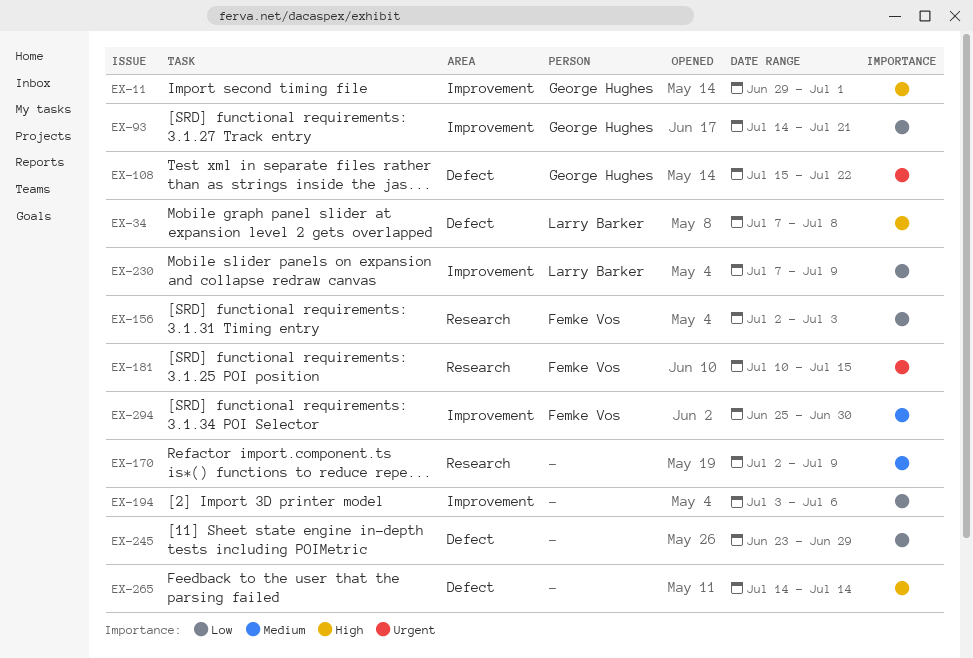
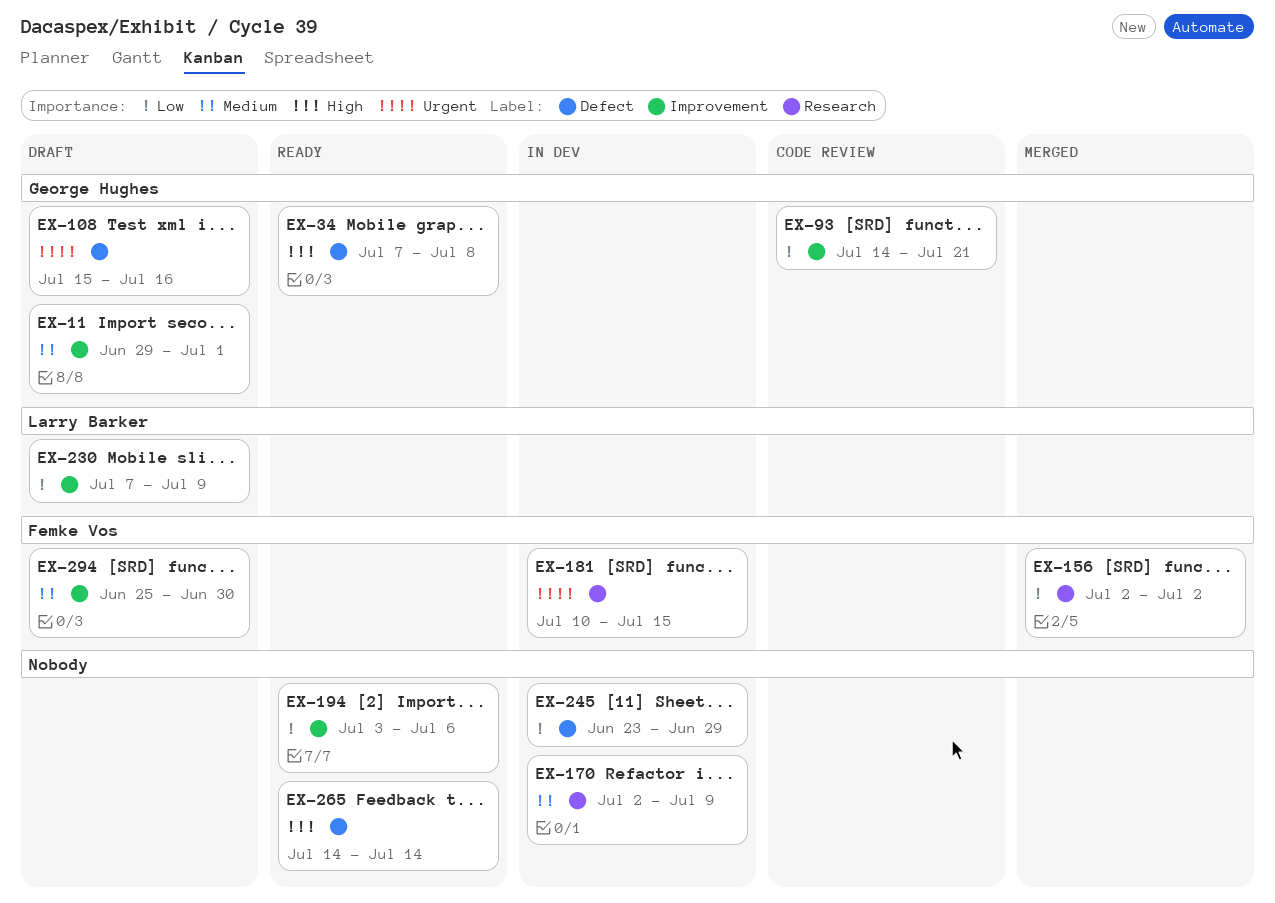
EX-11, priority: High -> Medium
EX-34, owner: Larry Barker -> George Hughes
EX-108, due: Jul 22 -> Jul 16
EX-156, due: Jul 3 -> Jul 2

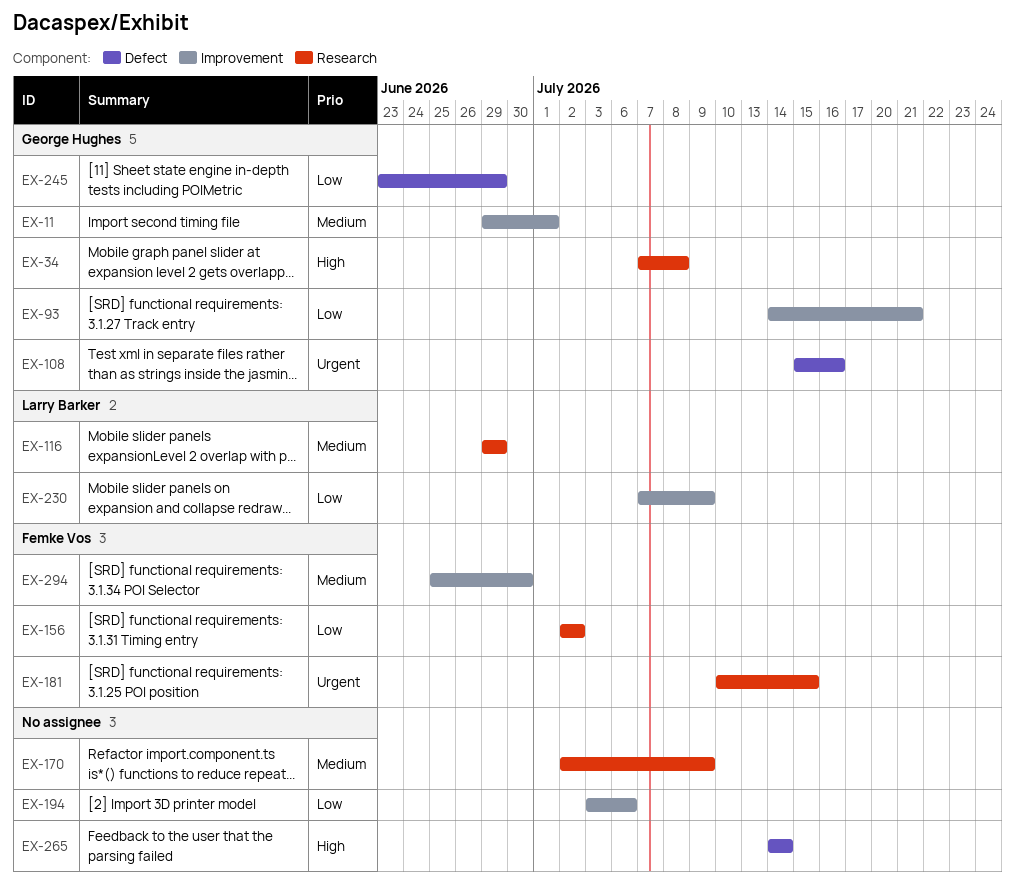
EX-34, label: Defect -> Research
EX-116: none -> present
EX-245, owner: none -> George Hughes

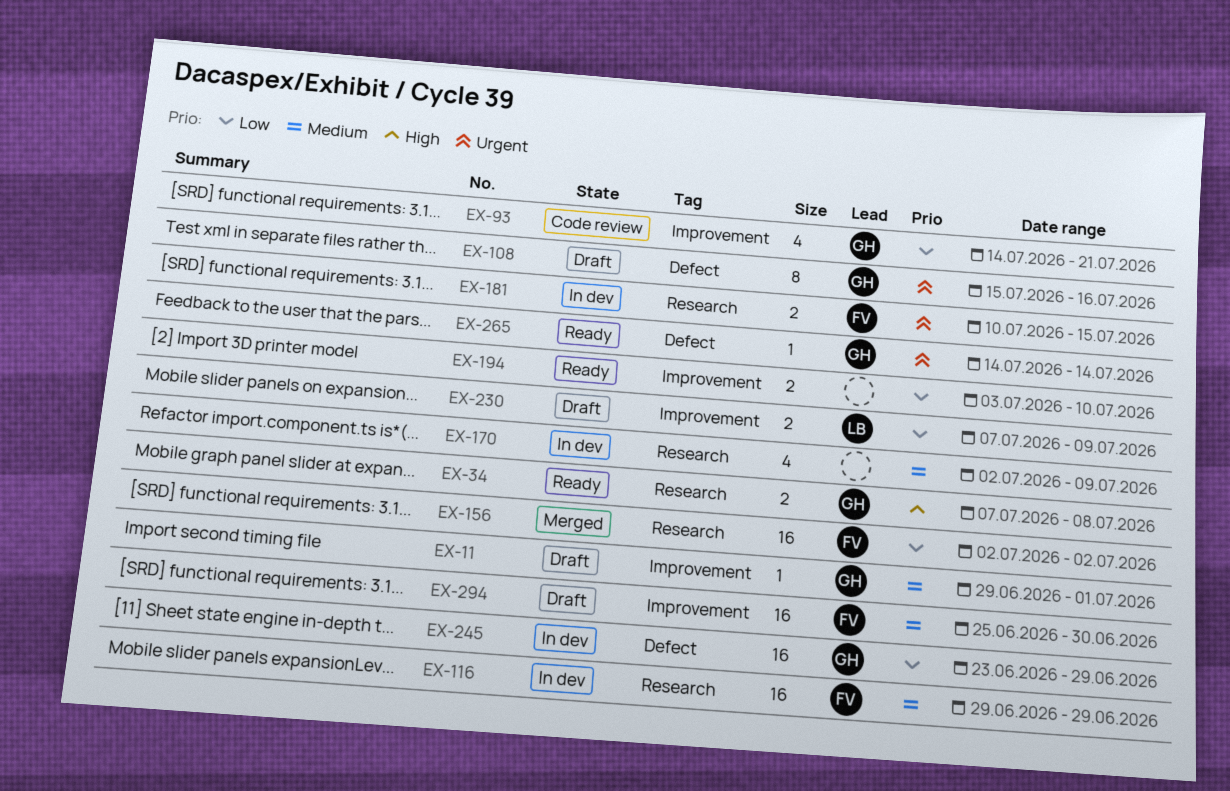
EX-116, owner: Larry Barker -> Femke Vos
EX-194, due: Jul 6 -> Jul 10
EX-265, owner: none -> George Hughes
EX-265, priority: High -> Urgent

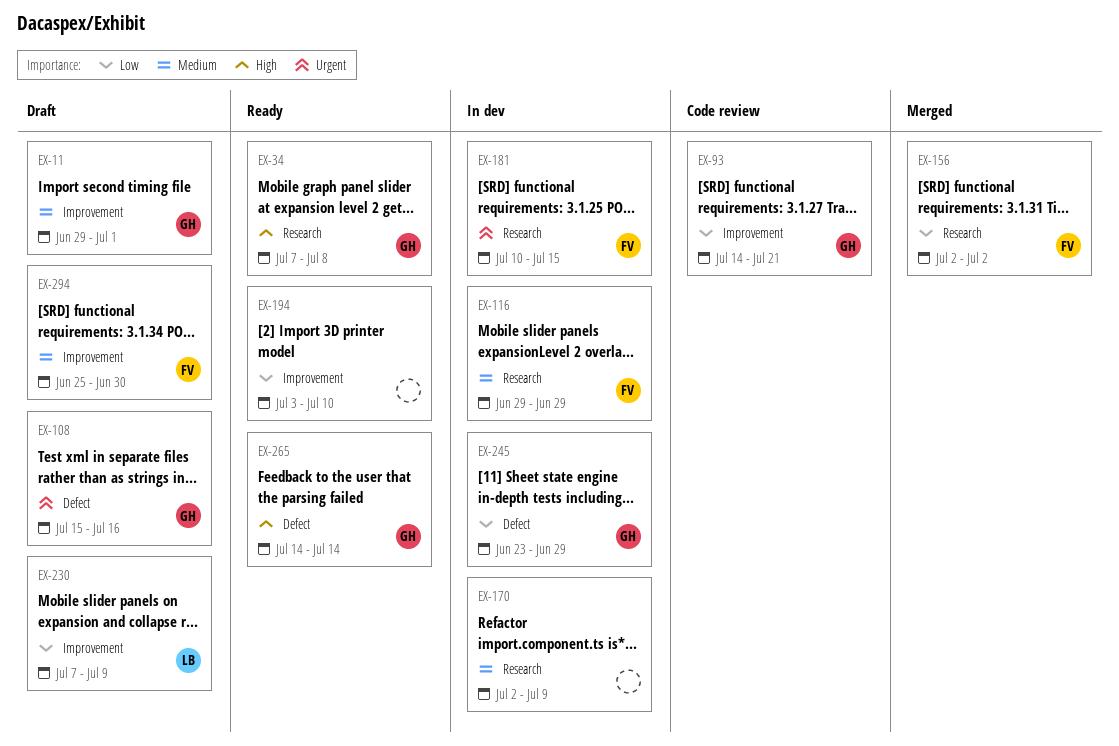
EX-265, priority: Urgent -> High

